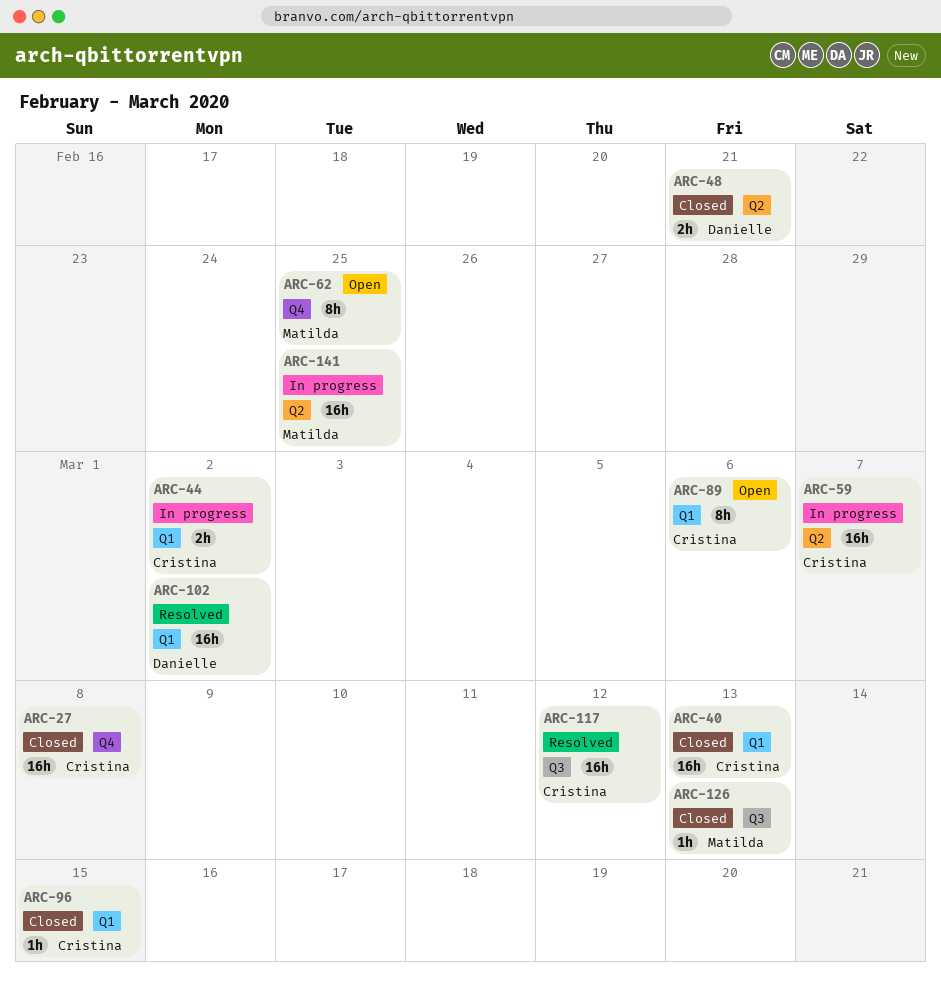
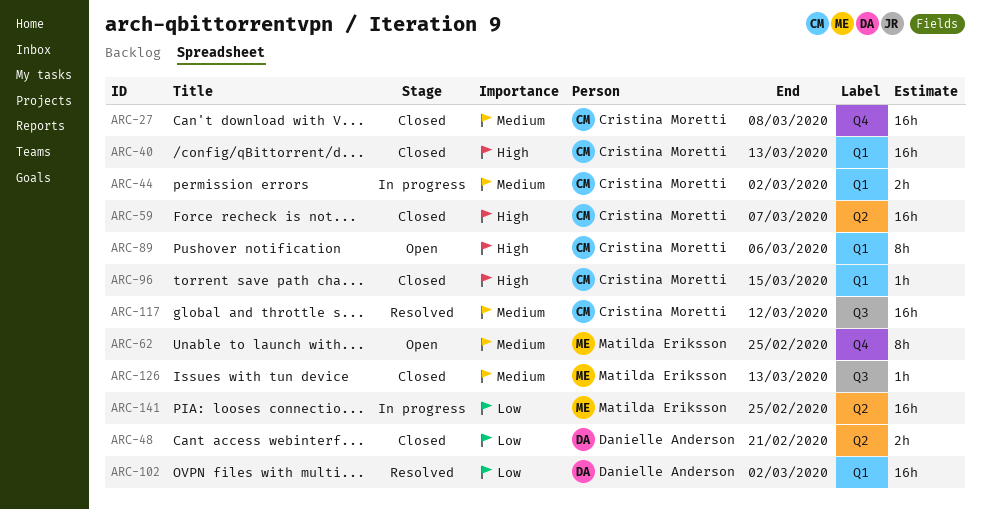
ARC-59, status: In progress -> Closed

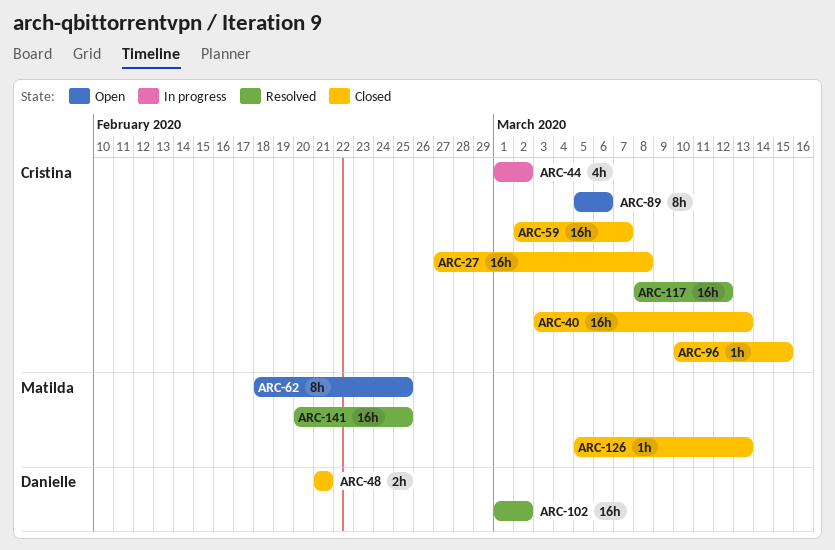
ARC-44, estimate: 2h -> 4h
ARC-141, status: In progress -> Resolved

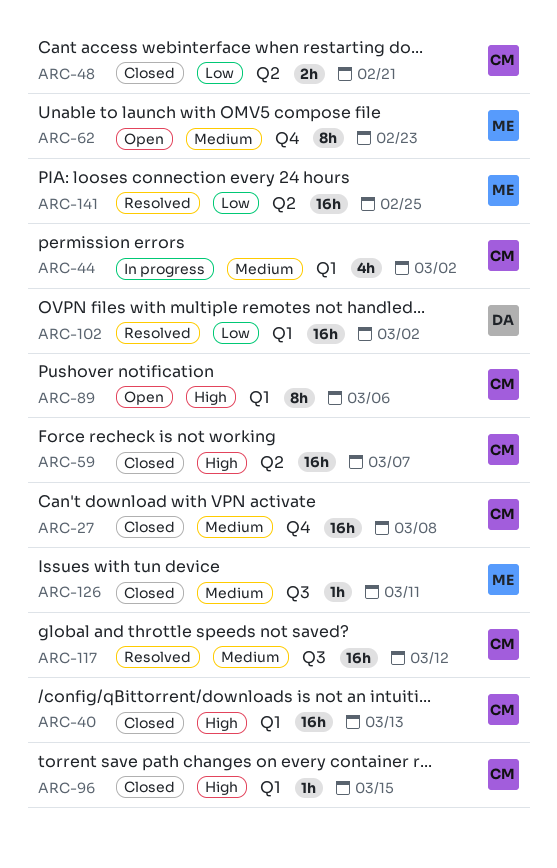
ARC-48, owner: Danielle -> Cristina
ARC-62, due: Feb 25 -> Feb 23
ARC-126, due: Mar 13 -> Mar 11

